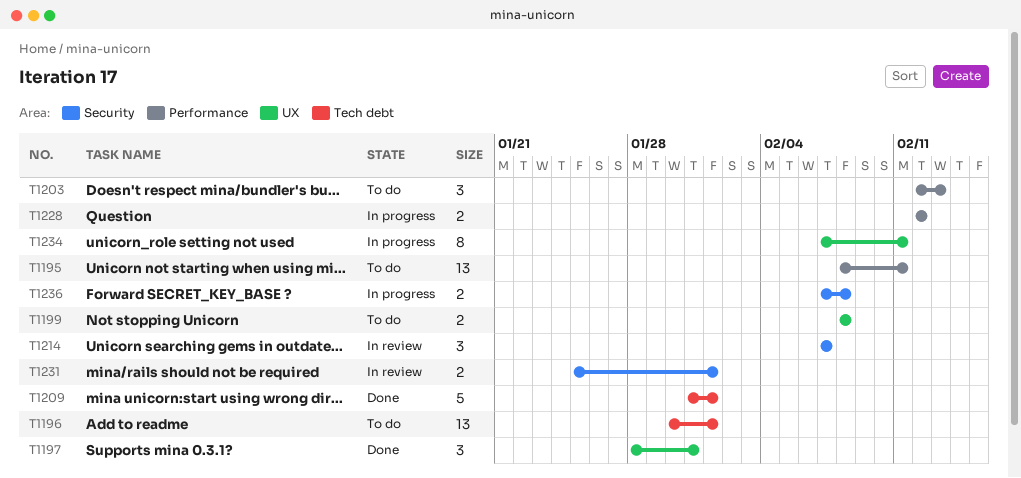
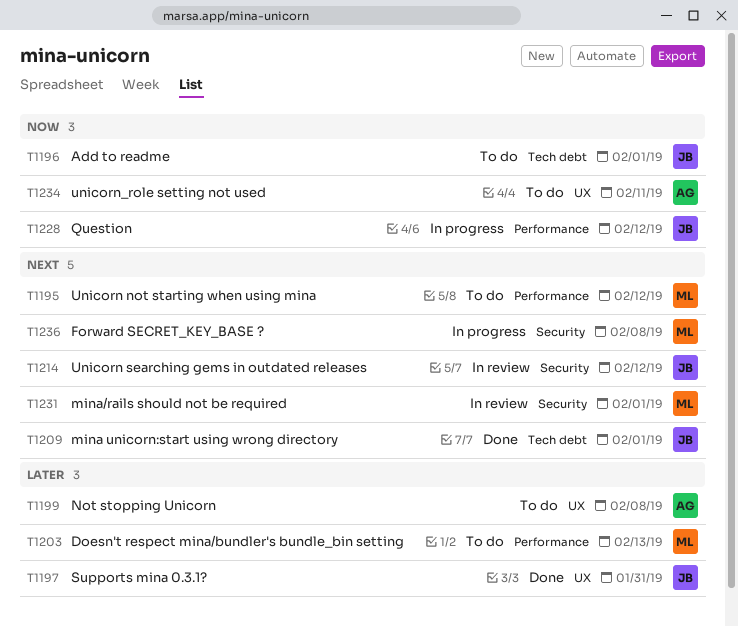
T1195, due: Feb 11 -> Feb 12
T1214, due: Feb 7 -> Feb 12
T1234, status: In progress -> To do

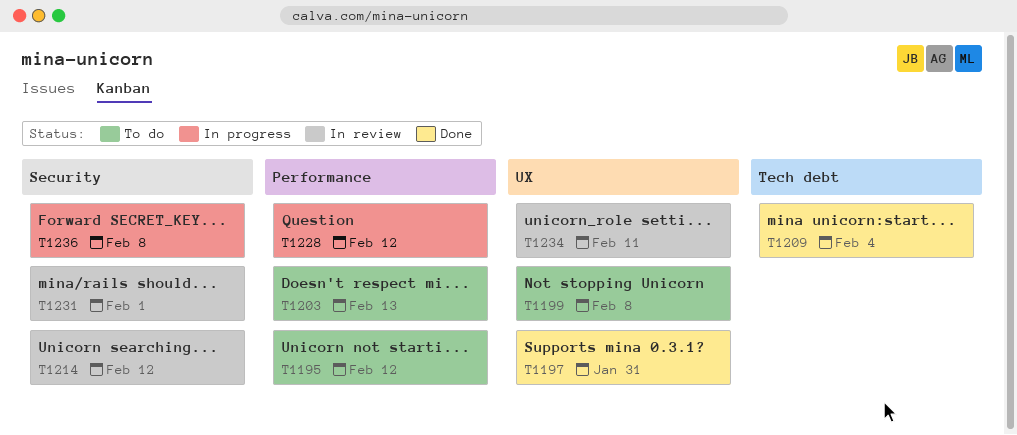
T1196: present -> none
T1209, due: Feb 1 -> Feb 4
T1234, status: To do -> In review

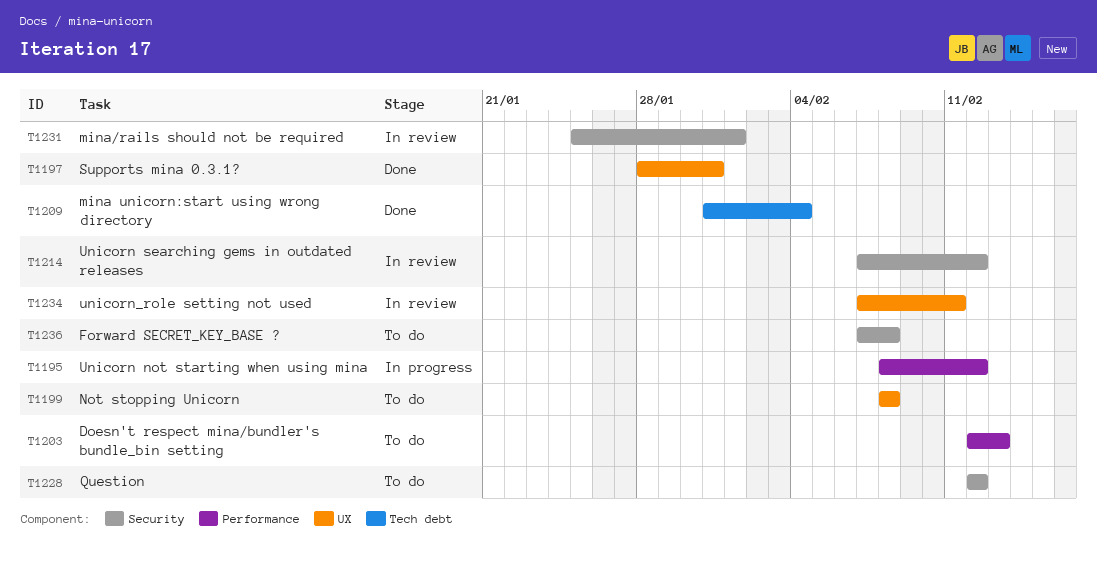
T1195, status: To do -> In progress
T1228, status: In progress -> To do
T1228, label: Performance -> Security
T1236, status: In progress -> To do

